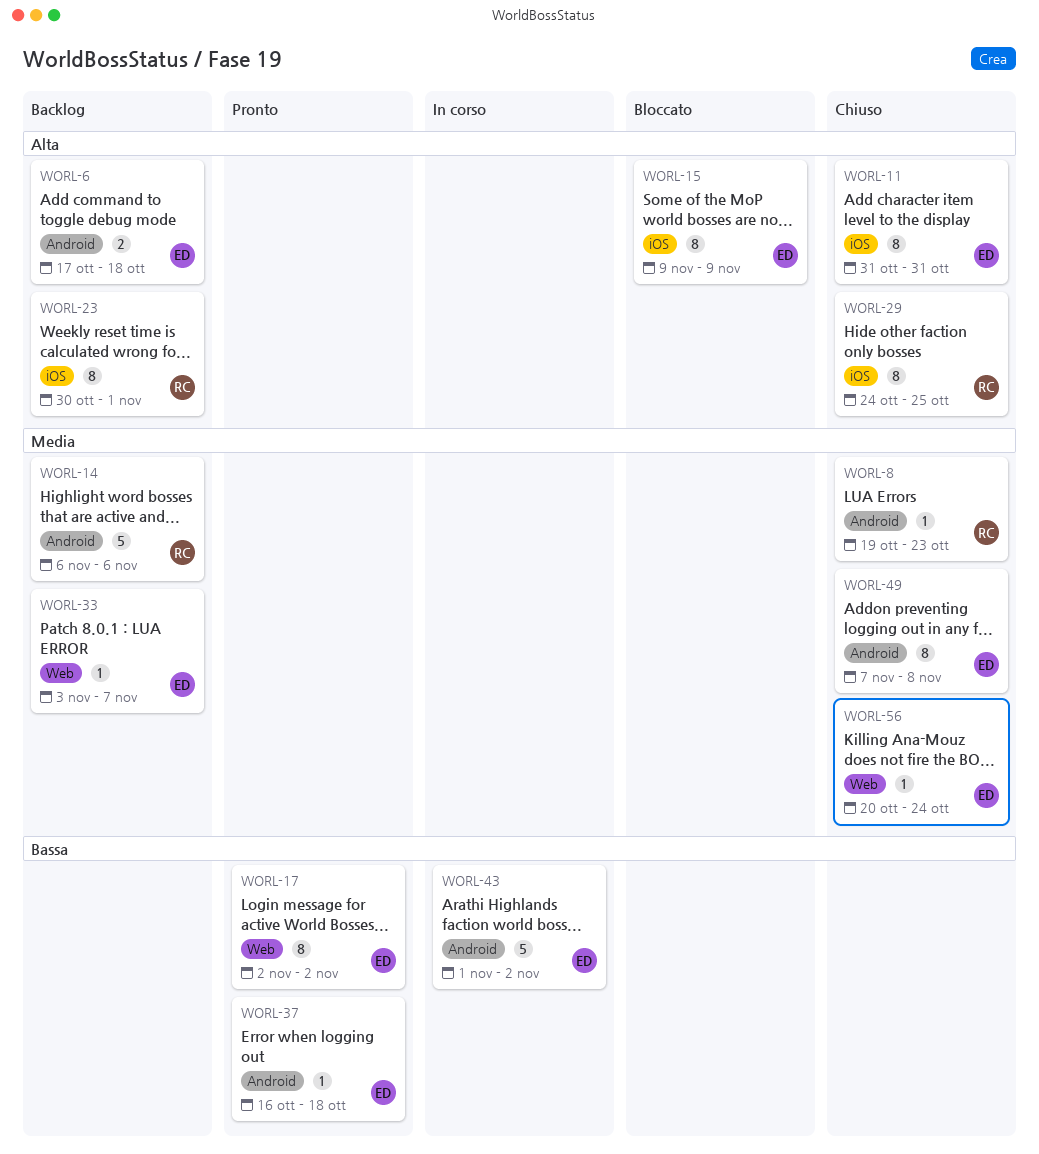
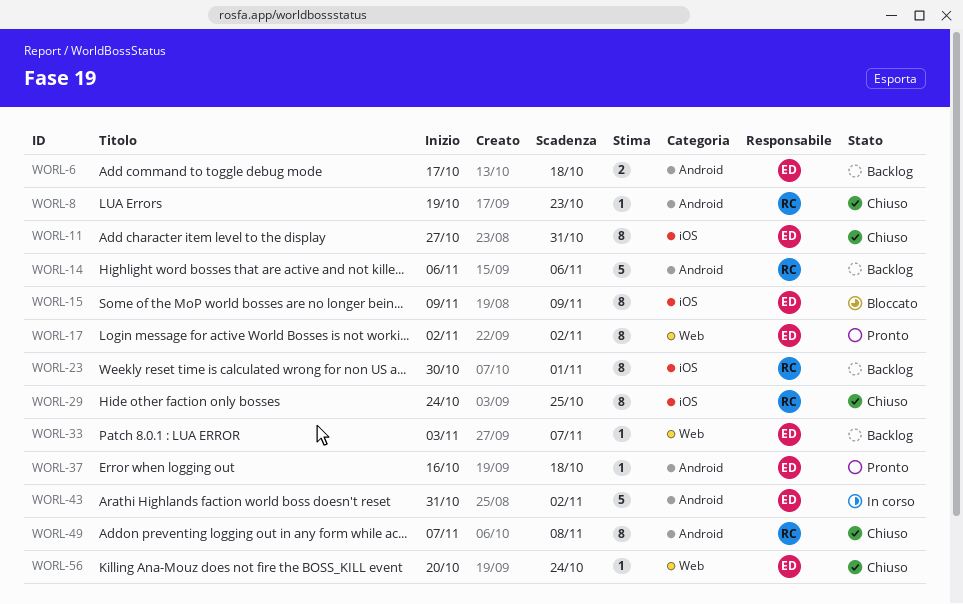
WORL-11, start: Oct 31 -> Oct 27
WORL-43, start: Nov 1 -> Oct 31
WORL-49, owner: ED -> RC

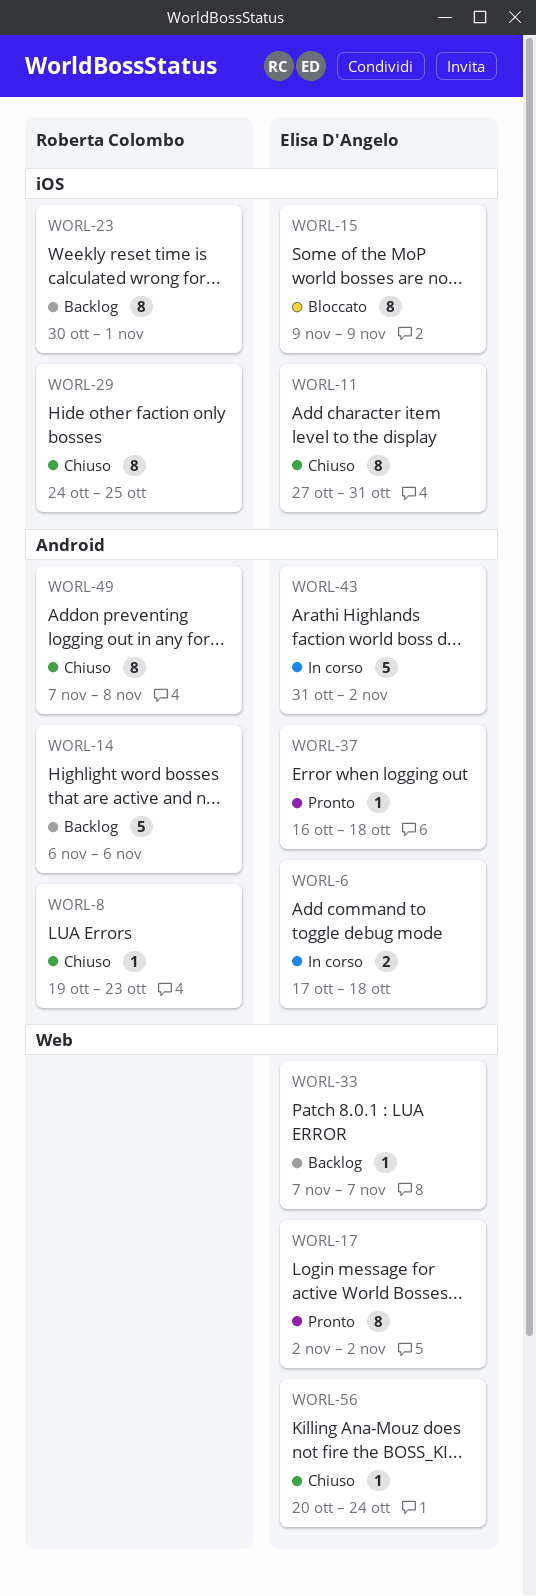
WORL-6, status: Backlog -> In corso
WORL-33, start: Nov 3 -> Nov 7

